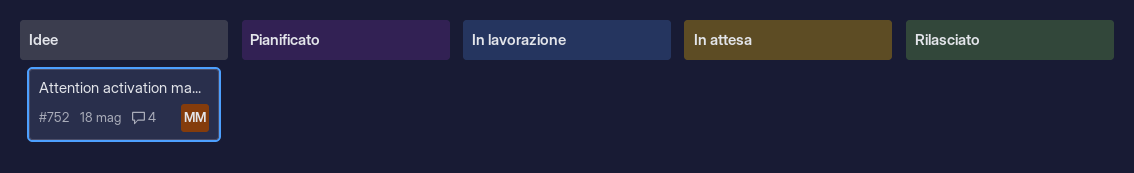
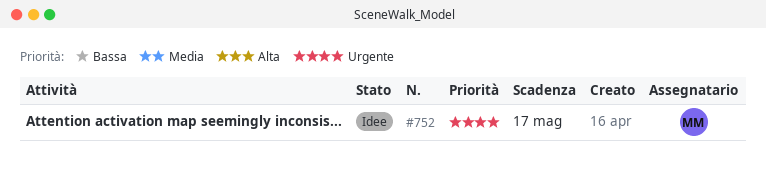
#752, due: May 18 -> May 17

